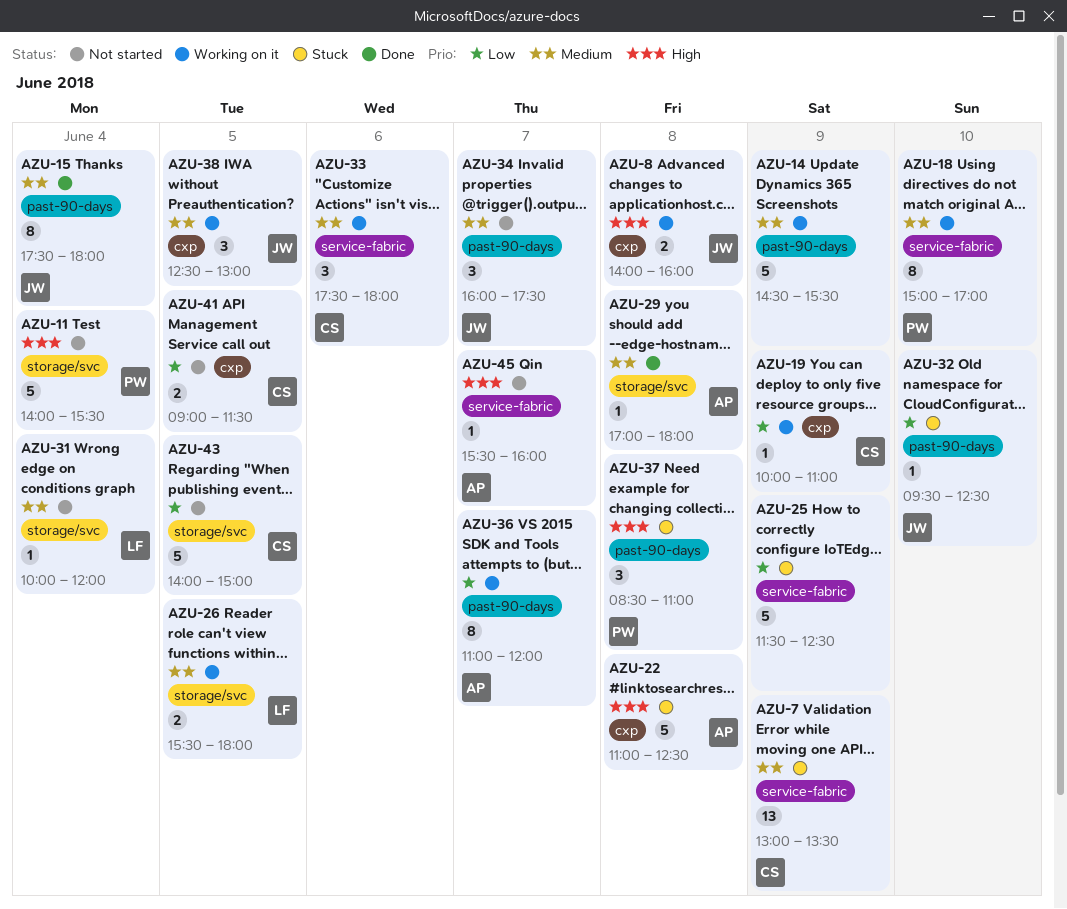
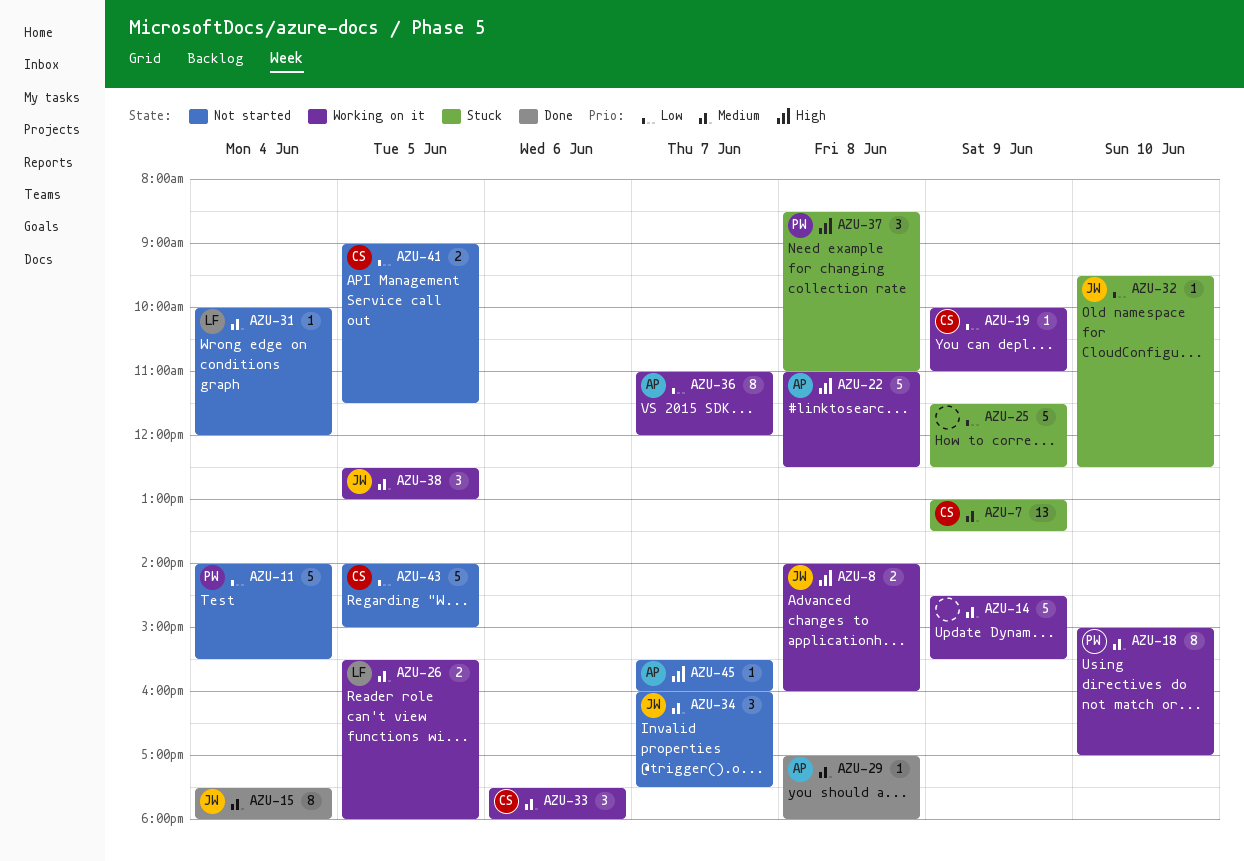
AZU-11, priority: High -> Low
AZU-22, status: Stuck -> Working on it

